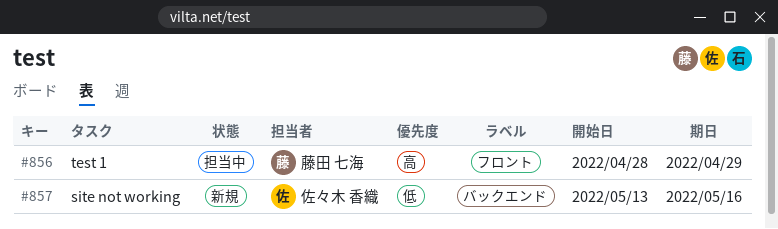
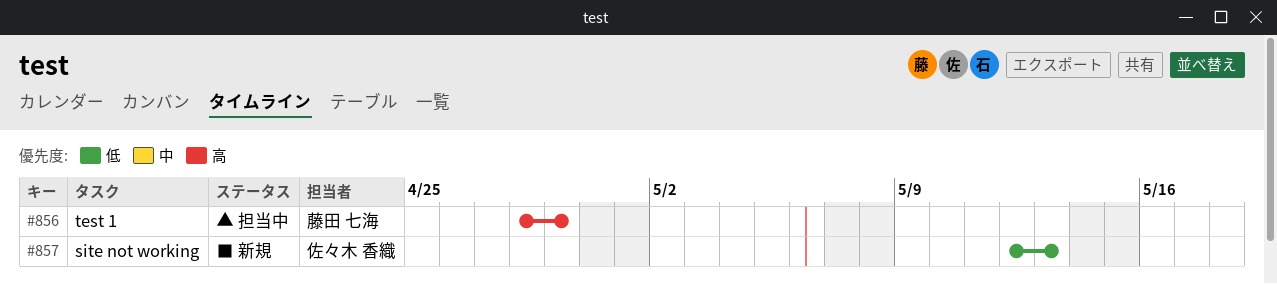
#857, start: May 13 -> May 12
#857, due: May 16 -> May 13

